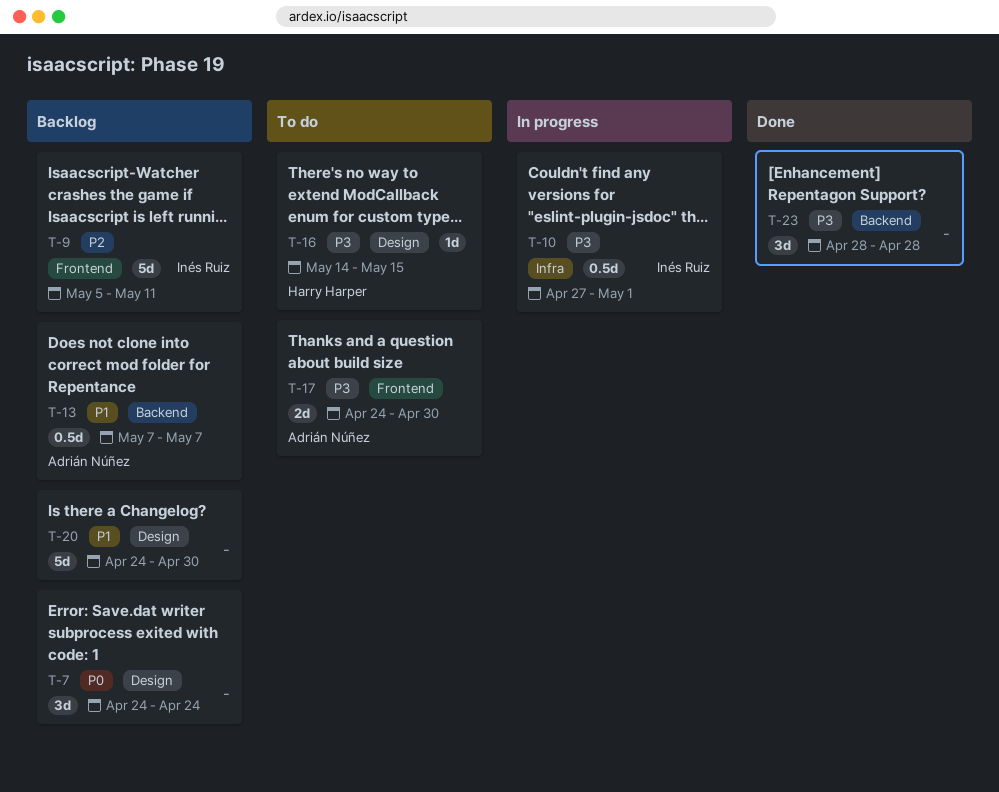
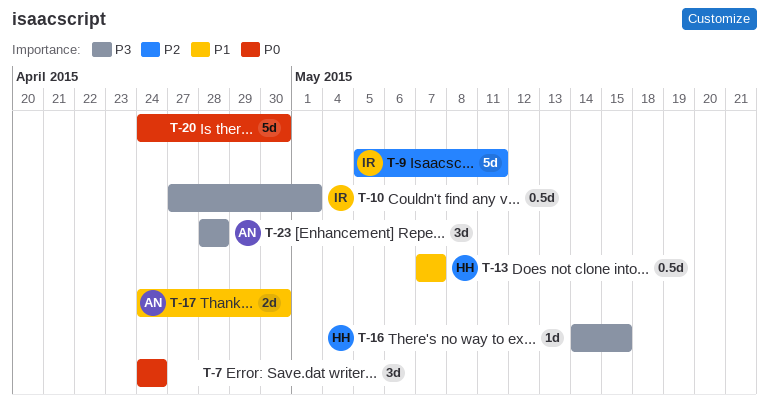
T-13, owner: Adrián Núñez -> Harry Harper
T-17, priority: P3 -> P1
T-20, priority: P1 -> P0
T-23, owner: none -> Adrián Núñez

